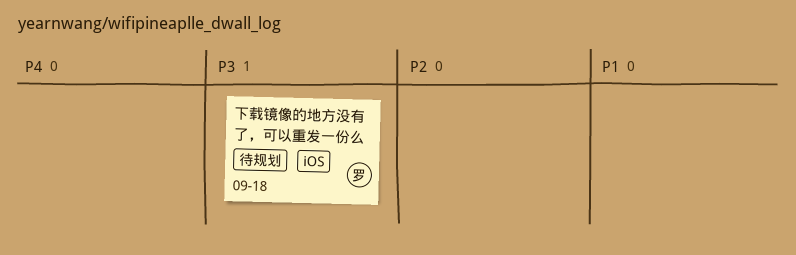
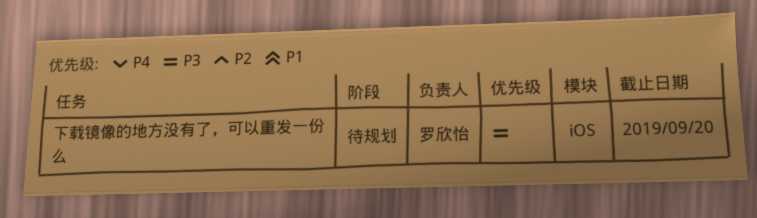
下载镜像的地方没有了，可以重发一份么, due: Sep 18 -> Sep 20

